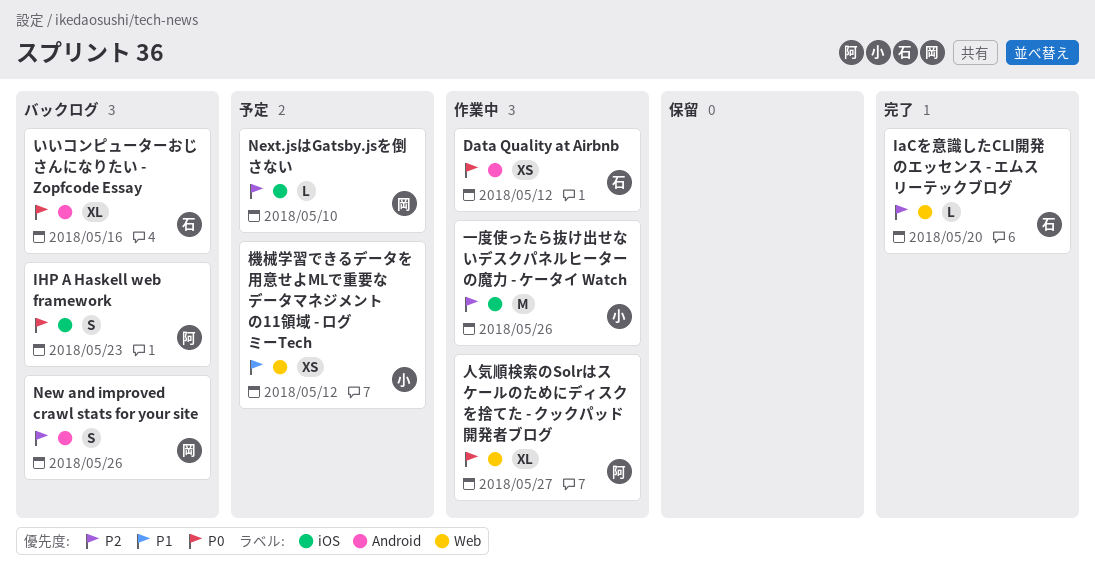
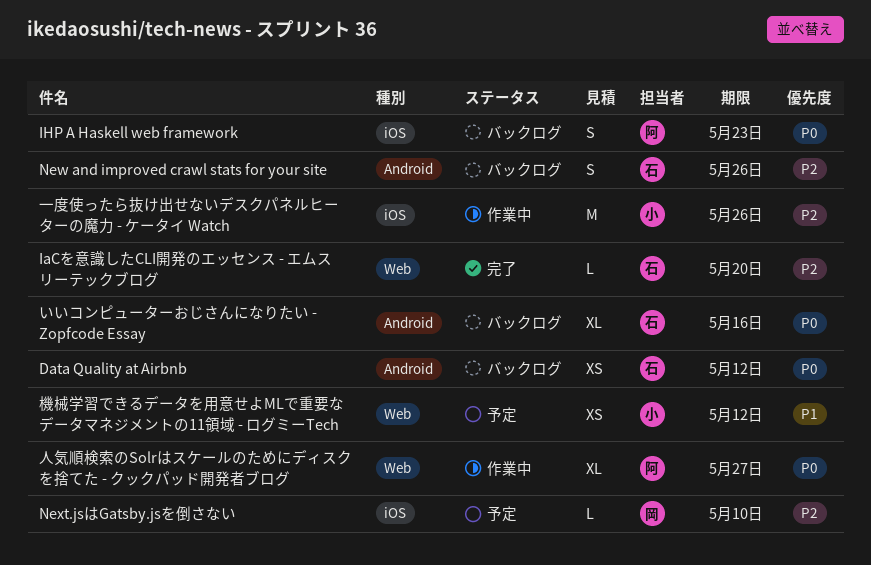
Data Quality at Airbnb, status: 作業中 -> バックログ
New and improved crawl stats for your site, owner: 岡 -> 石

